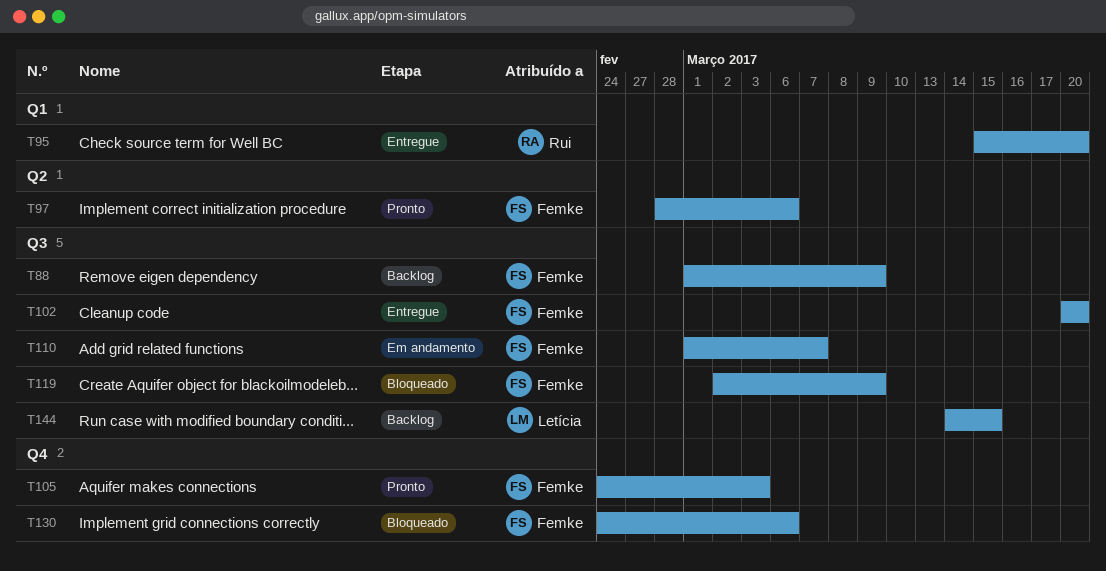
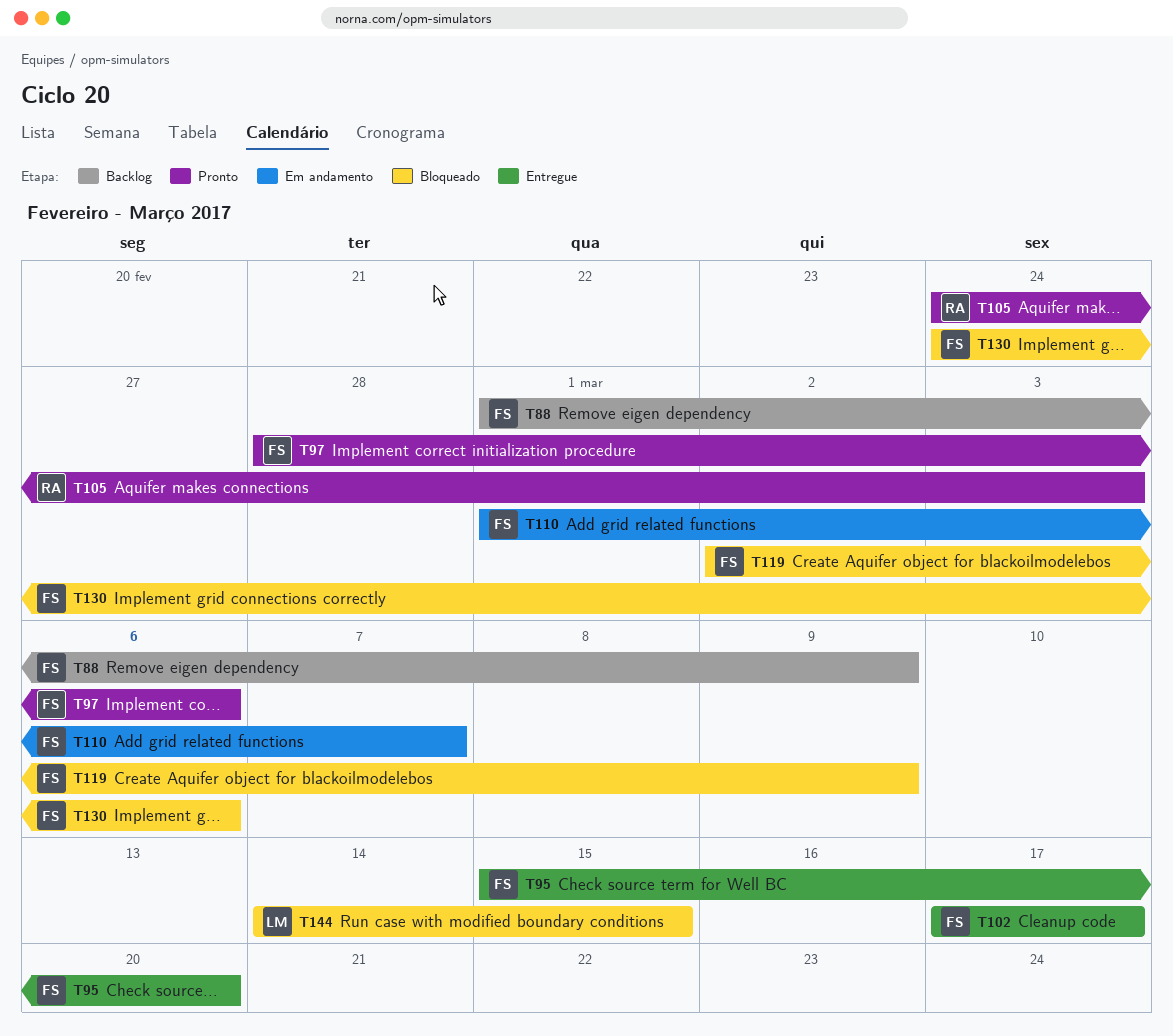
T95, owner: Rui -> Femke
T102, start: Mar 20 -> Mar 17
T102, due: Mar 20 -> Mar 17
T105, owner: Femke -> Rui
T144, status: Backlog -> Bloqueado

